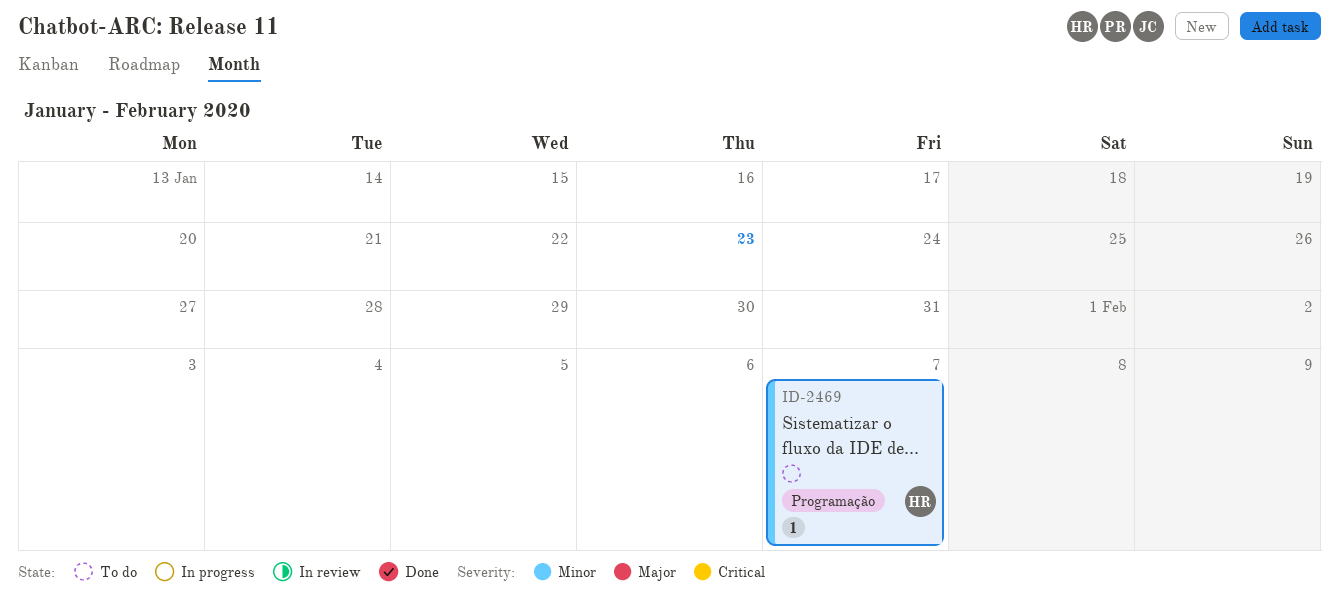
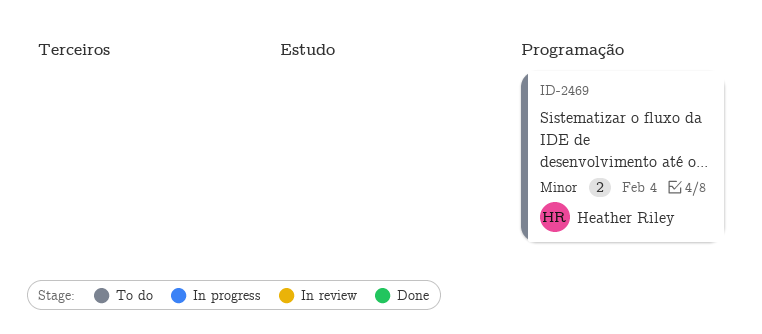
ID-2469, estimate: 1 -> 2
ID-2469, due: Feb 7 -> Feb 4

